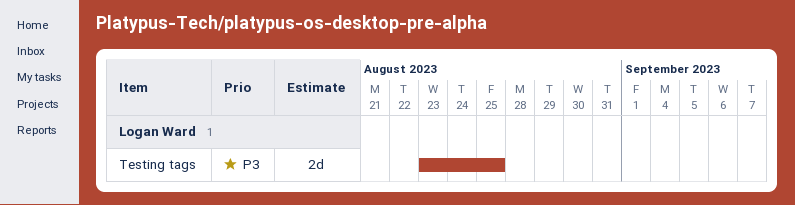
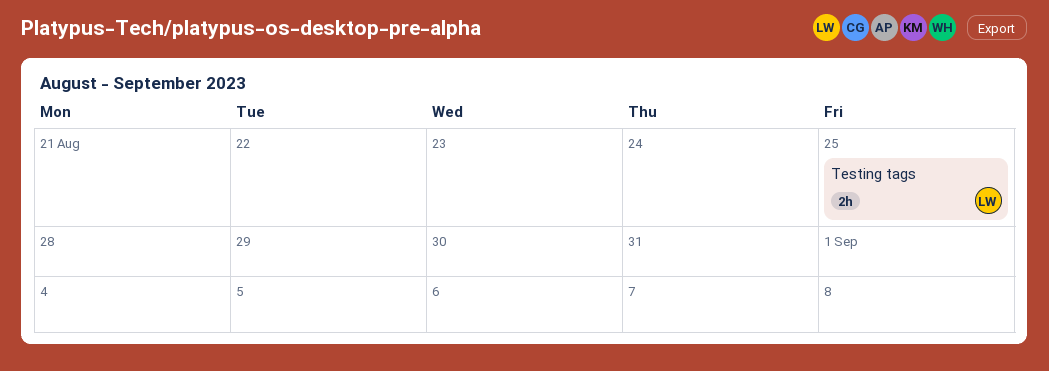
Testing tags, estimate: 2d -> 2h

